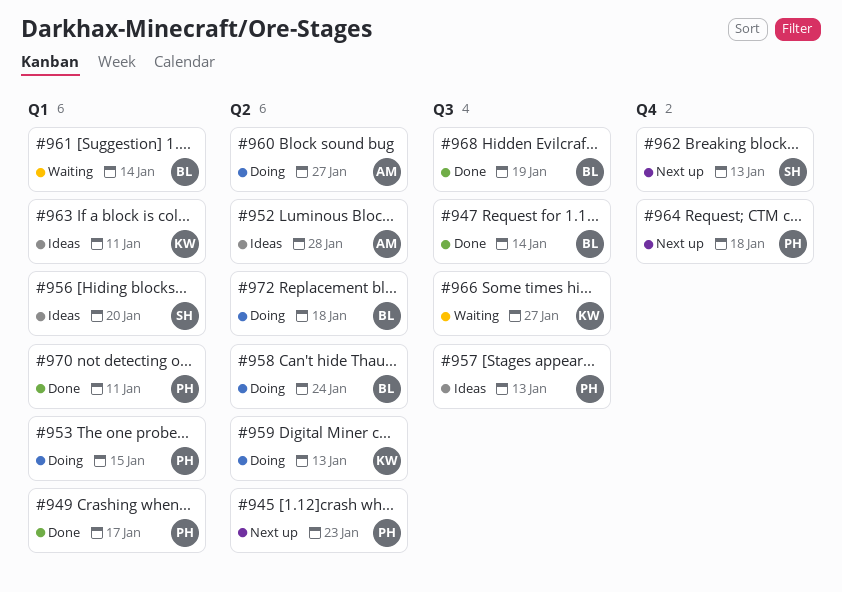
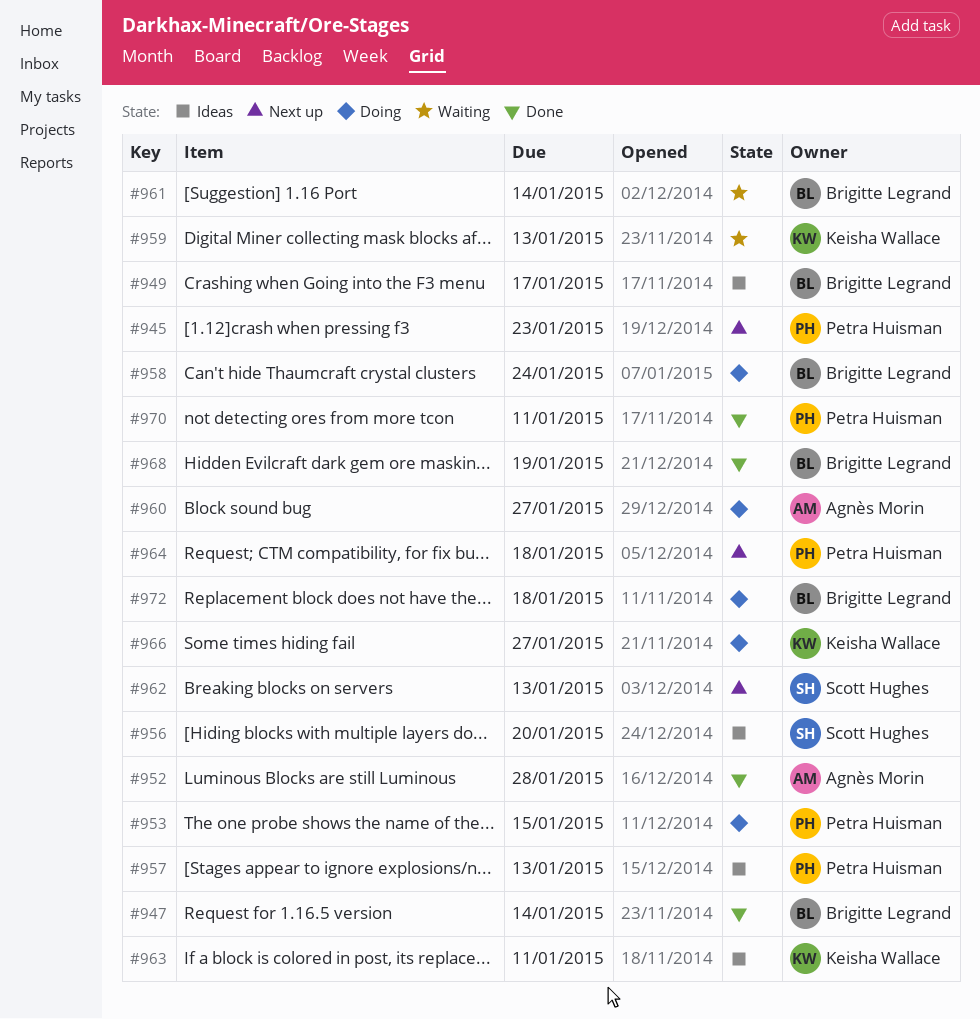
#949, status: Done -> Ideas
#949, owner: Petra Huisman -> Brigitte Legrand
#952, status: Ideas -> Done
#959, status: Doing -> Waiting
#966, status: Waiting -> Doing

